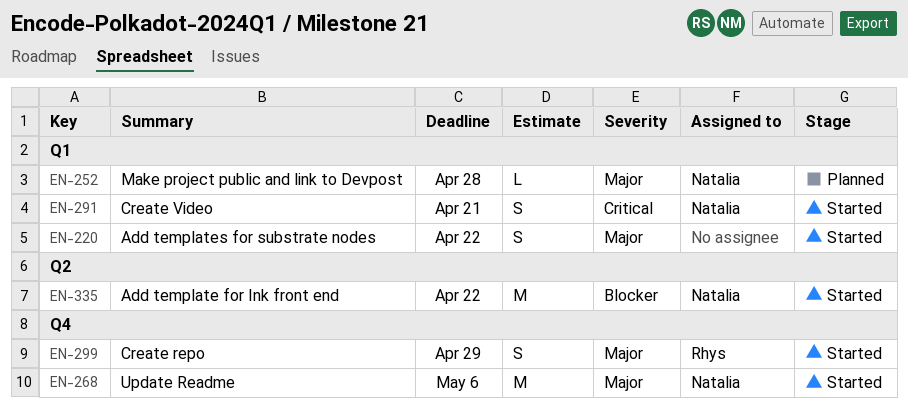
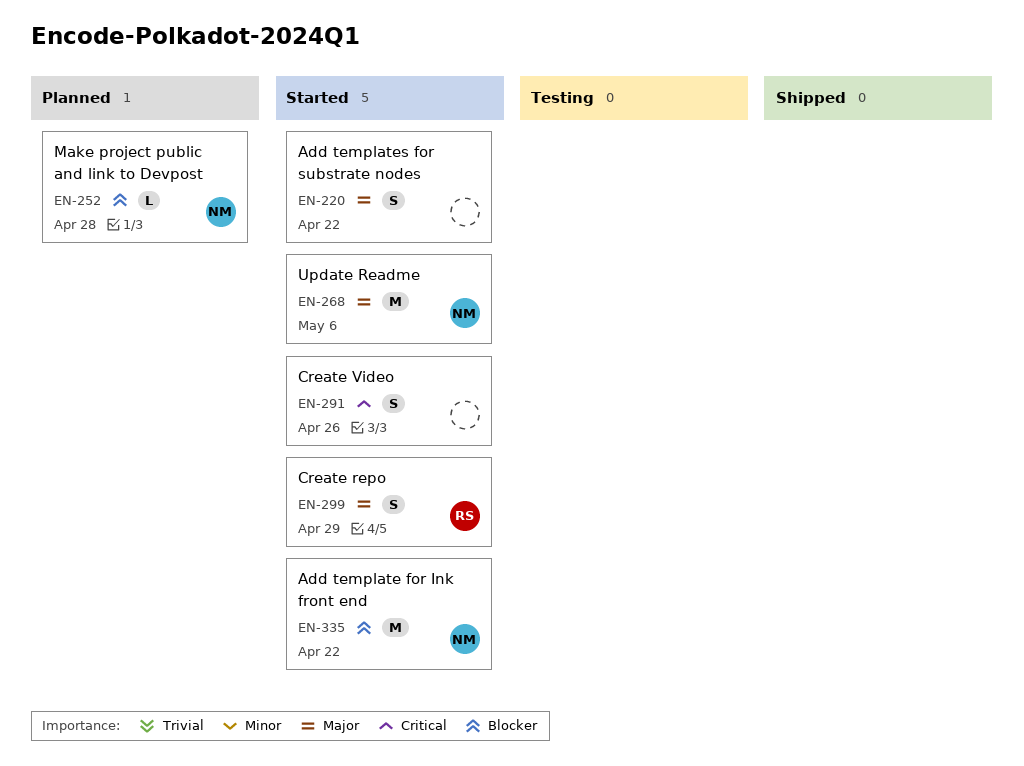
EN-252, priority: Major -> Blocker
EN-291, owner: Natalia -> none
EN-291, due: Apr 21 -> Apr 26

